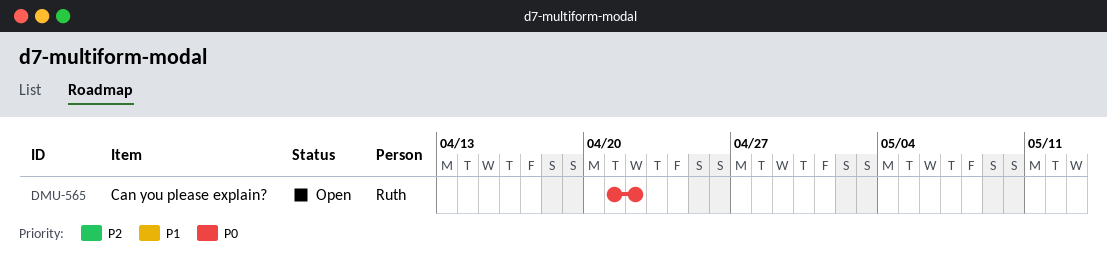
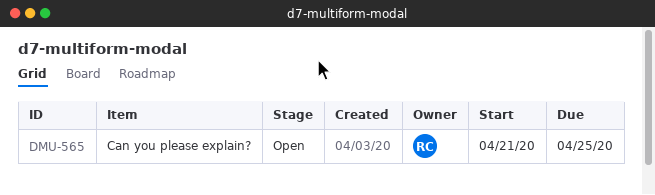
DMU-565, due: Apr 22 -> Apr 25

